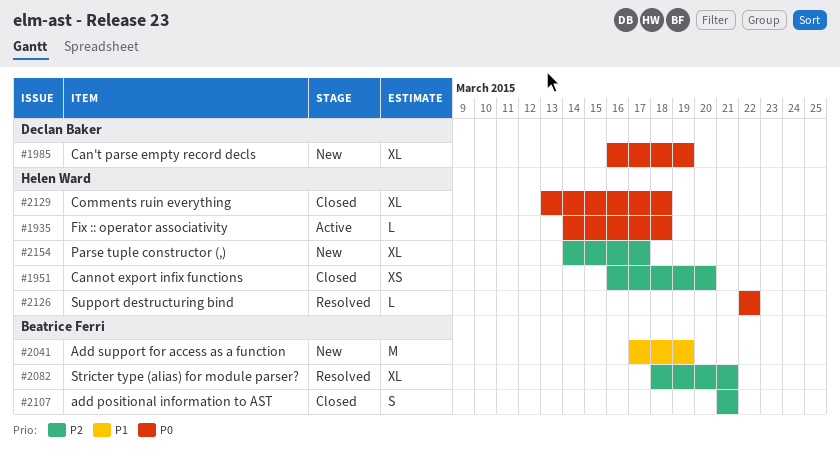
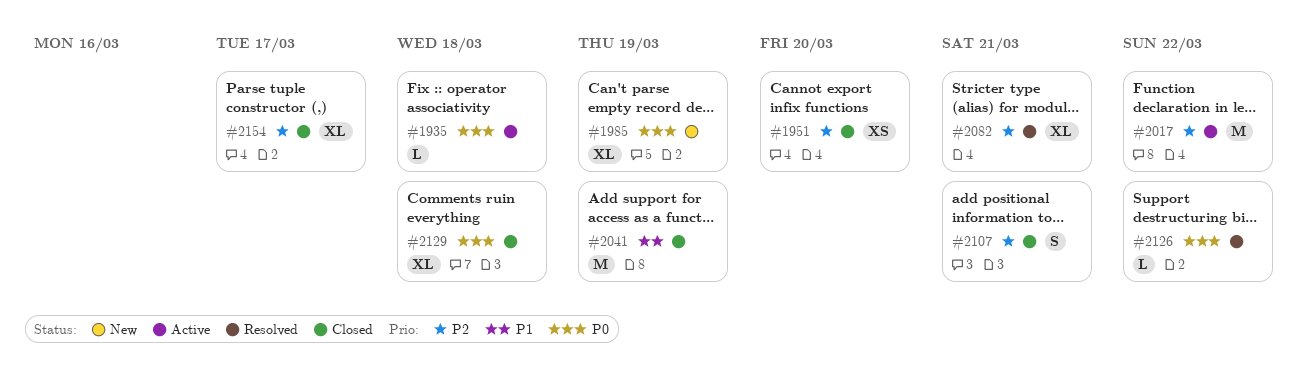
#2017: none -> present
#2041, status: New -> Closed
#2154, status: New -> Closed

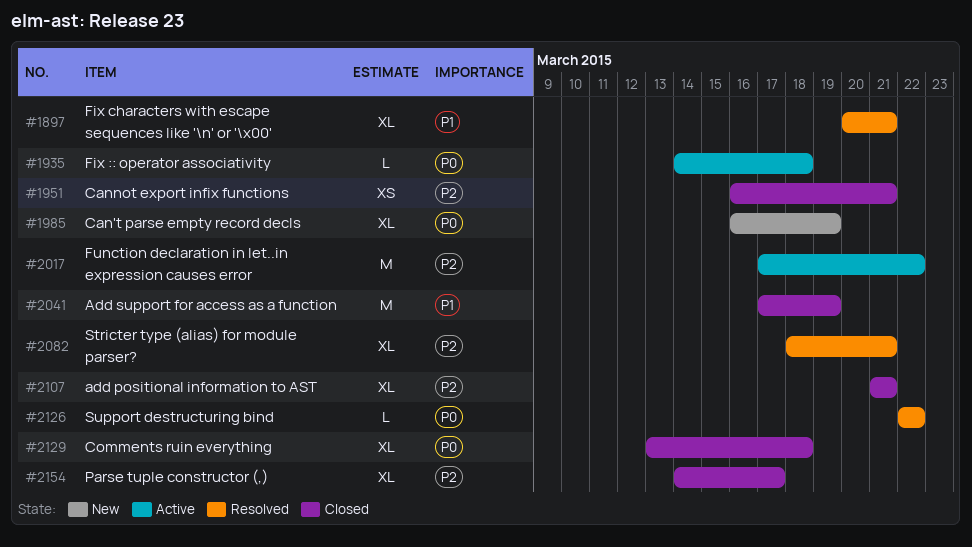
#1897: none -> present
#1951, due: Mar 20 -> Mar 21
#2107, estimate: S -> XL

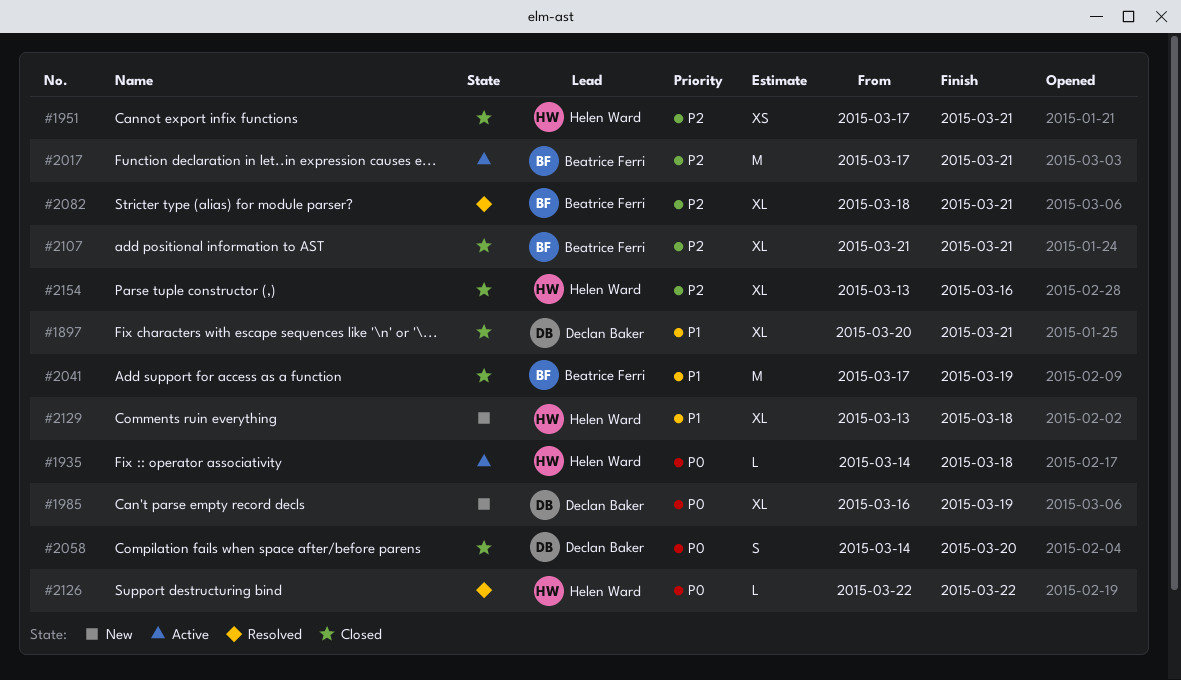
#1897, status: Resolved -> Closed
#1951, start: Mar 16 -> Mar 17
#2017, due: Mar 22 -> Mar 21
#2058: none -> present
#2129, status: Closed -> New
#2129, priority: P0 -> P1
#2154, start: Mar 14 -> Mar 13
#2154, due: Mar 17 -> Mar 16

